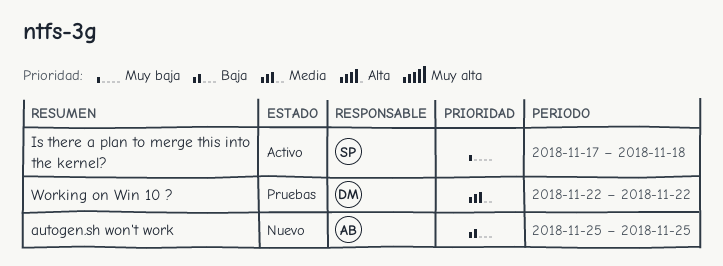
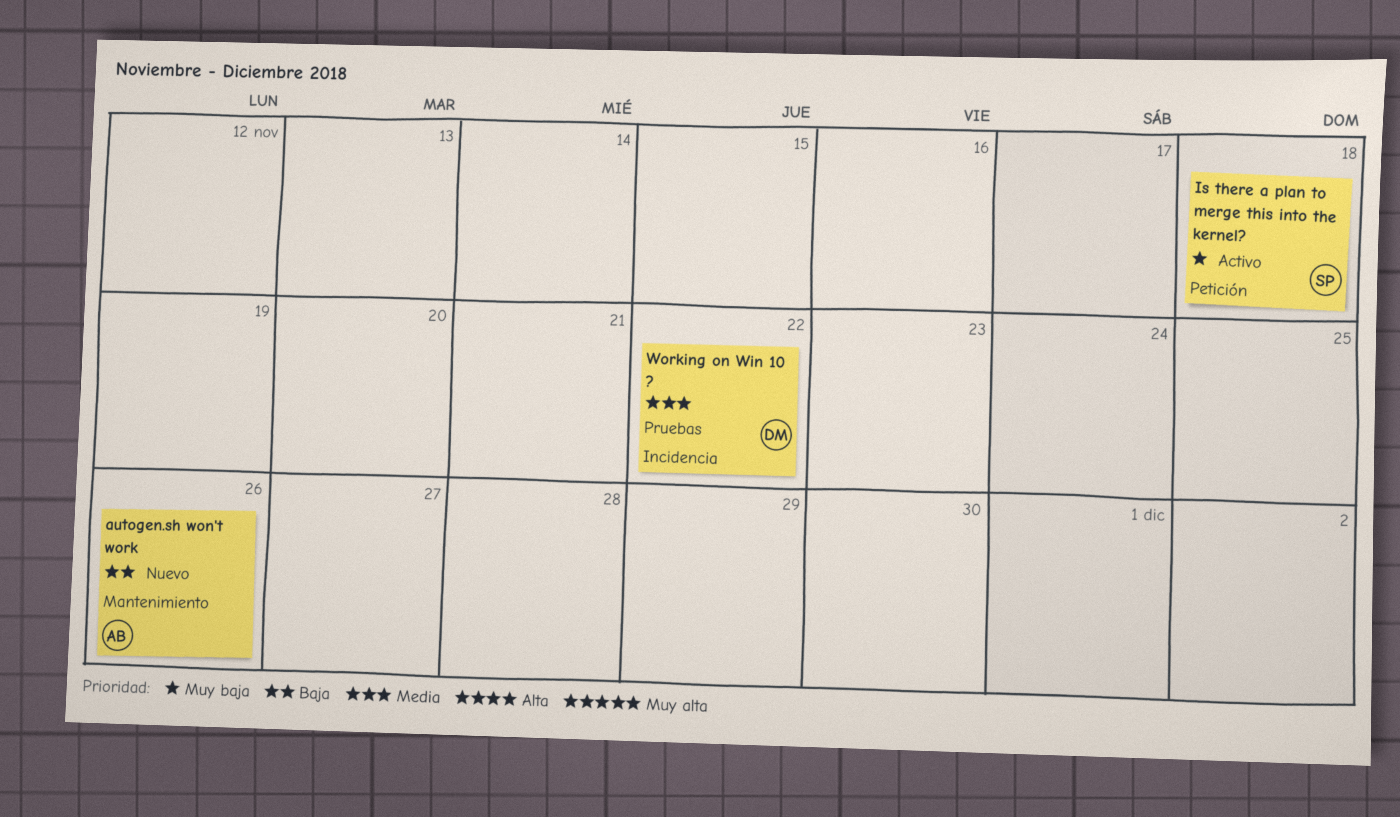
autogen.sh won't work, due: Nov 25 -> Nov 26

